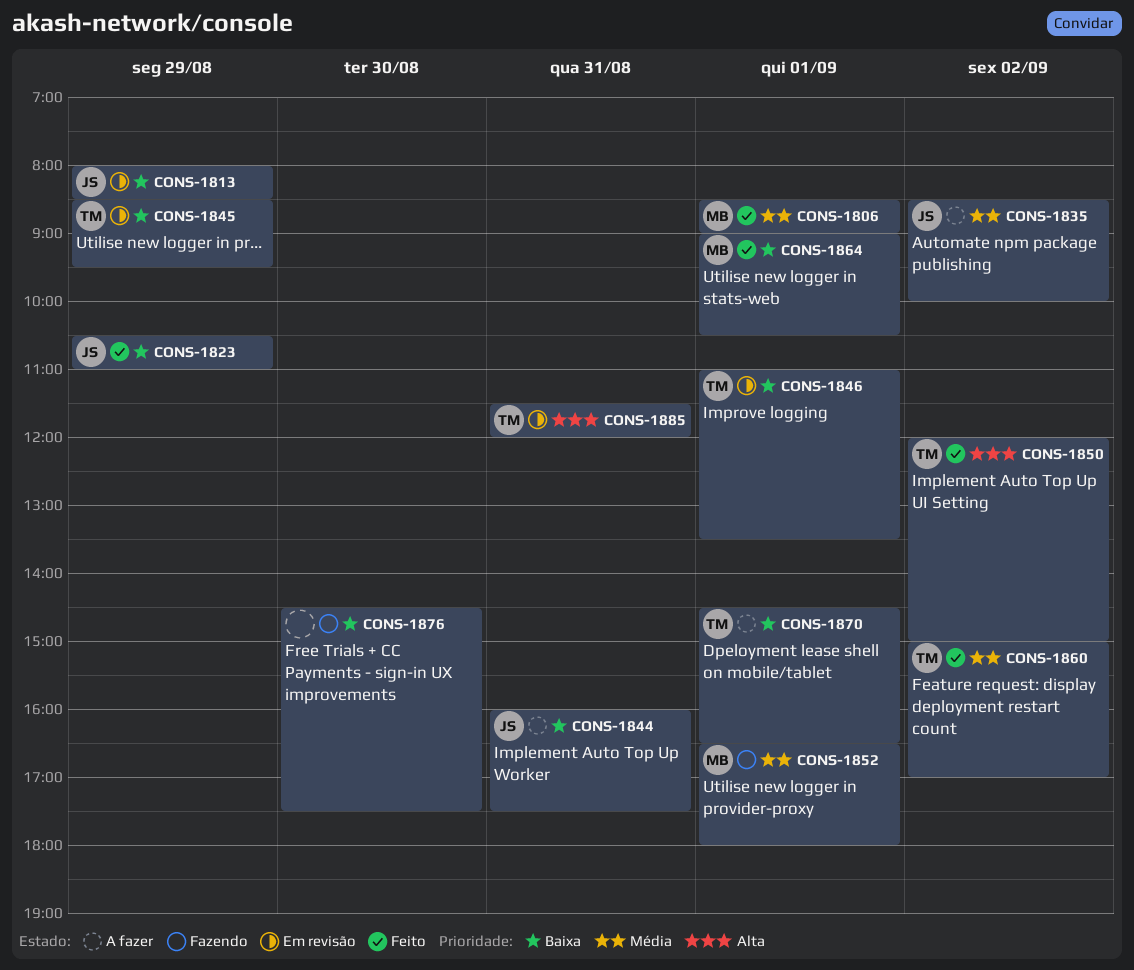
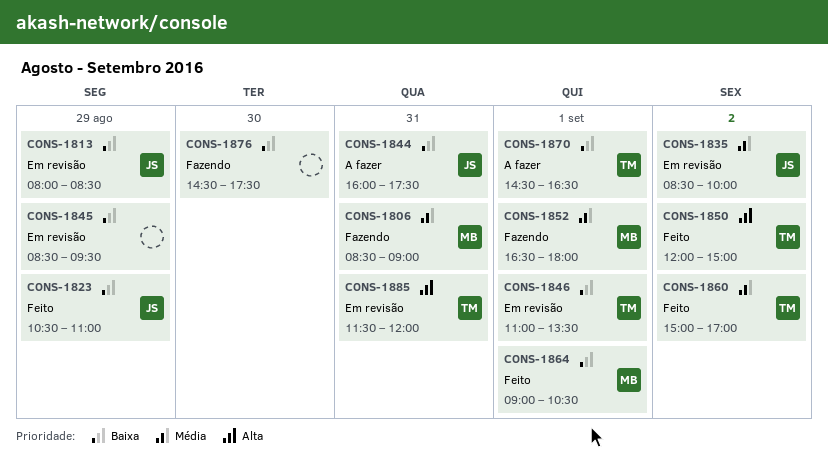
CONS-1806, status: Feito -> Fazendo
CONS-1806, day: Sep 1 -> Aug 31
CONS-1835, status: A fazer -> Em revisão
CONS-1845, owner: TM -> none

